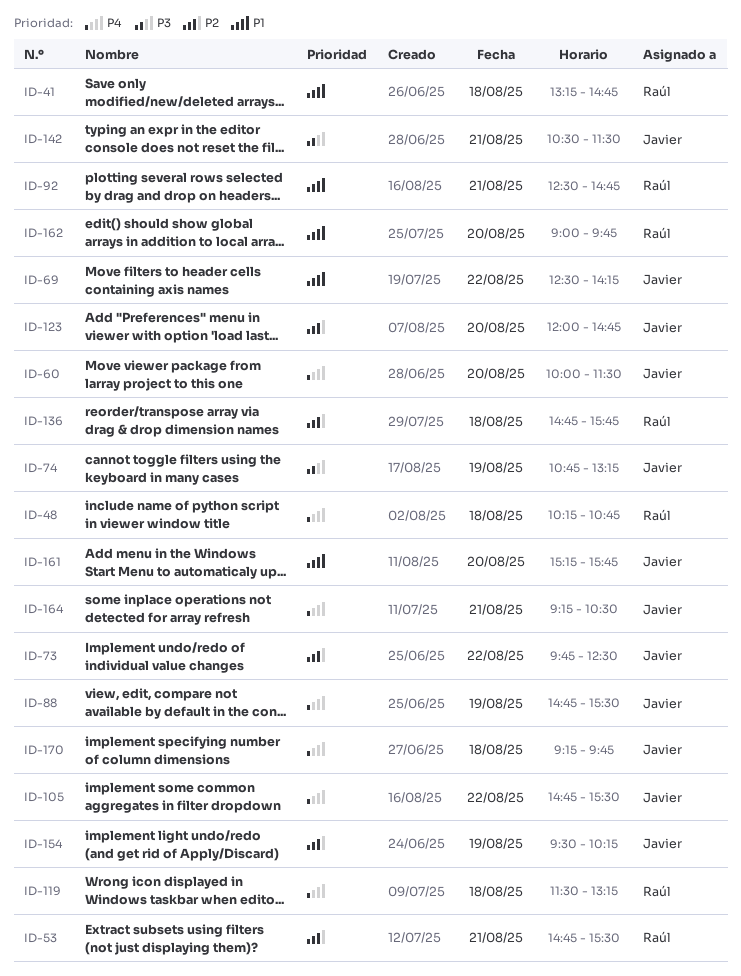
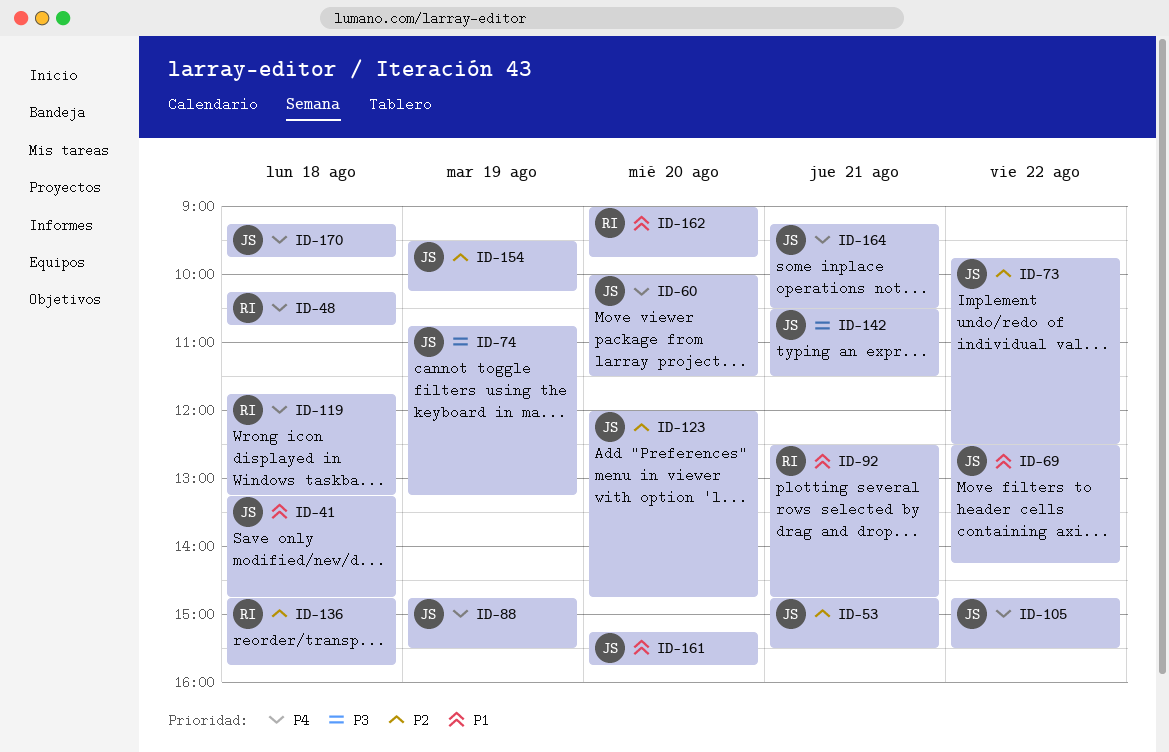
ID-41, owner: Raúl -> Javier
ID-53, owner: Raúl -> Javier
ID-119, begins: 11:30 -> 11:45

